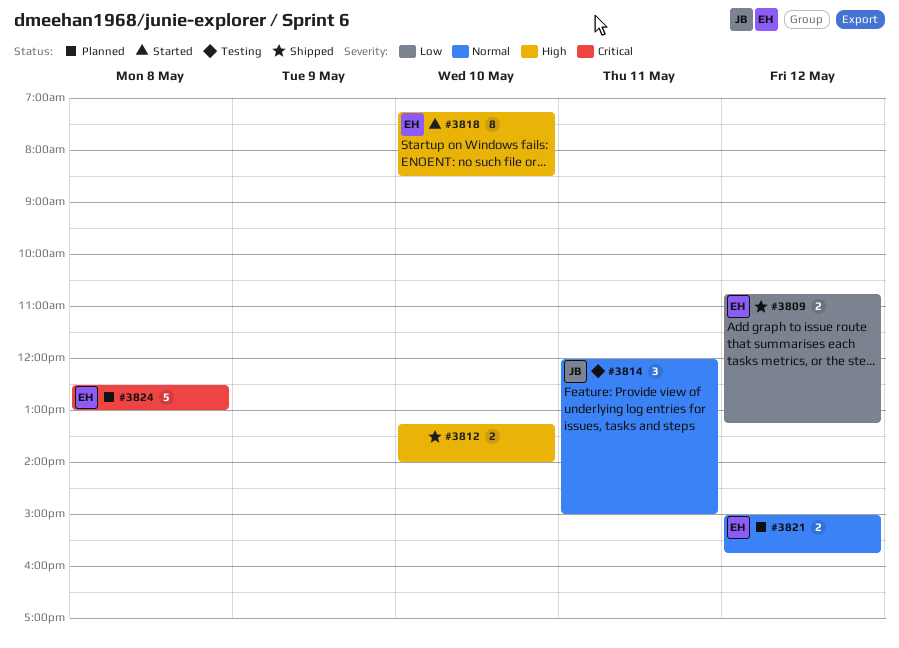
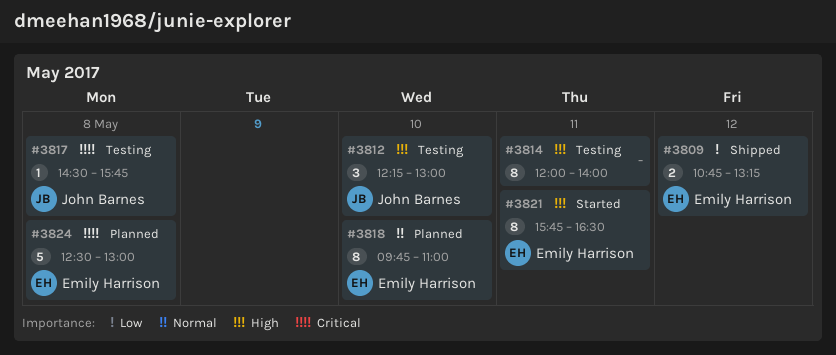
#3812, status: Shipped -> Testing
#3812, owner: none -> John Barnes
#3812, estimate: 2 -> 3
#3812, begins: 13:15 -> 12:15
#3812, ends: 14:00 -> 13:00
#3814, owner: John Barnes -> none
#3814, priority: Normal -> High
#3814, estimate: 3 -> 8
#3814, ends: 15:00 -> 14:00
#3817: none -> present
#3818, status: Started -> Planned
#3818, priority: High -> Normal
#3818, begins: 07:15 -> 09:45
#3818, ends: 08:30 -> 11:00
#3821, status: Planned -> Started
#3821, priority: Normal -> High
#3821, estimate: 2 -> 8
#3821, day: May 12 -> May 11
#3821, begins: 15:00 -> 15:45
#3821, ends: 15:45 -> 16:30

